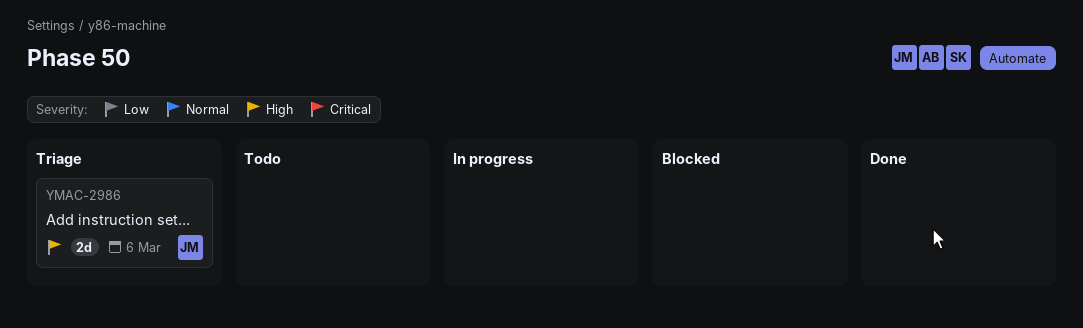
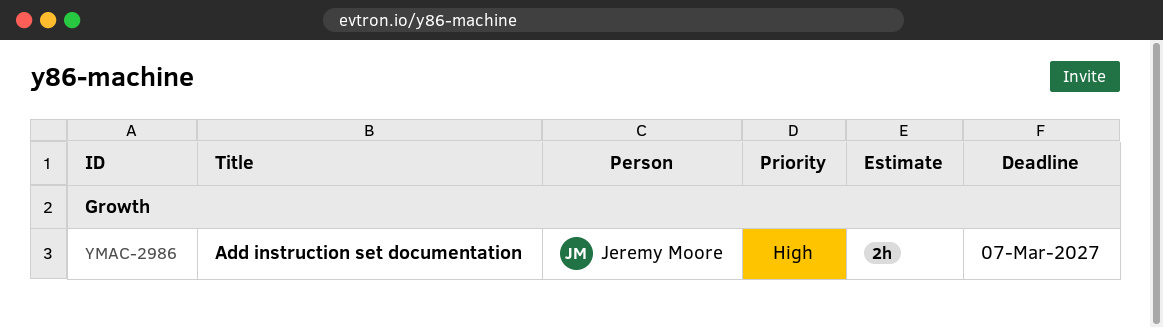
YMAC-2986, estimate: 2d -> 2h
YMAC-2986, due: Mar 6 -> Mar 7

